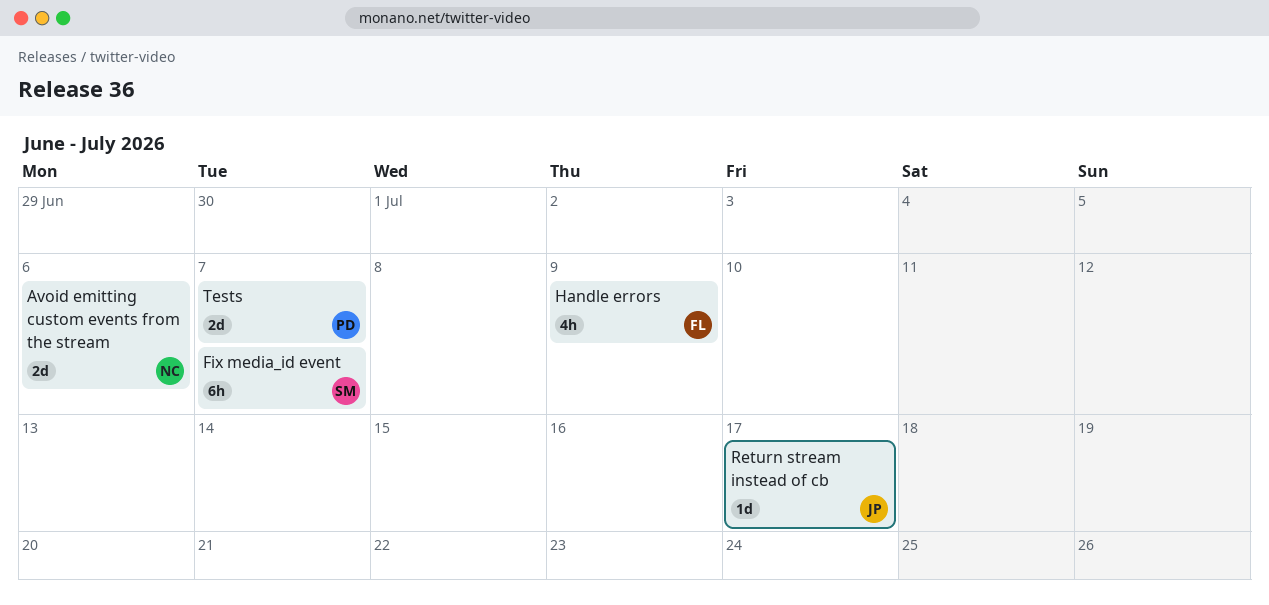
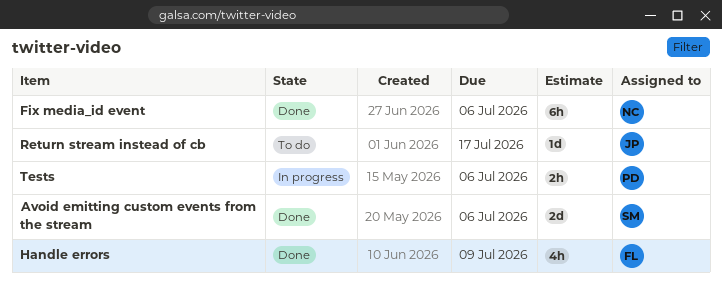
Avoid emitting custom events from the stream, owner: NC -> SM
Fix media_id event, owner: SM -> NC
Fix media_id event, due: Jul 7 -> Jul 6
Tests, estimate: 2d -> 2h
Tests, due: Jul 7 -> Jul 6

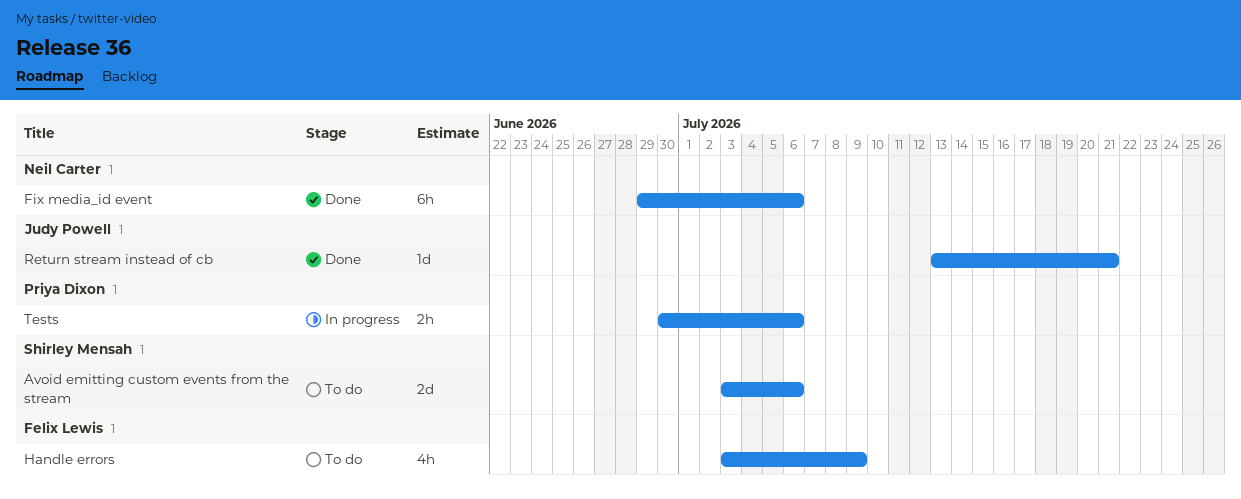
Avoid emitting custom events from the stream, status: Done -> To do
Handle errors, status: Done -> To do
Return stream instead of cb, status: To do -> Done
Return stream instead of cb, due: Jul 17 -> Jul 21

